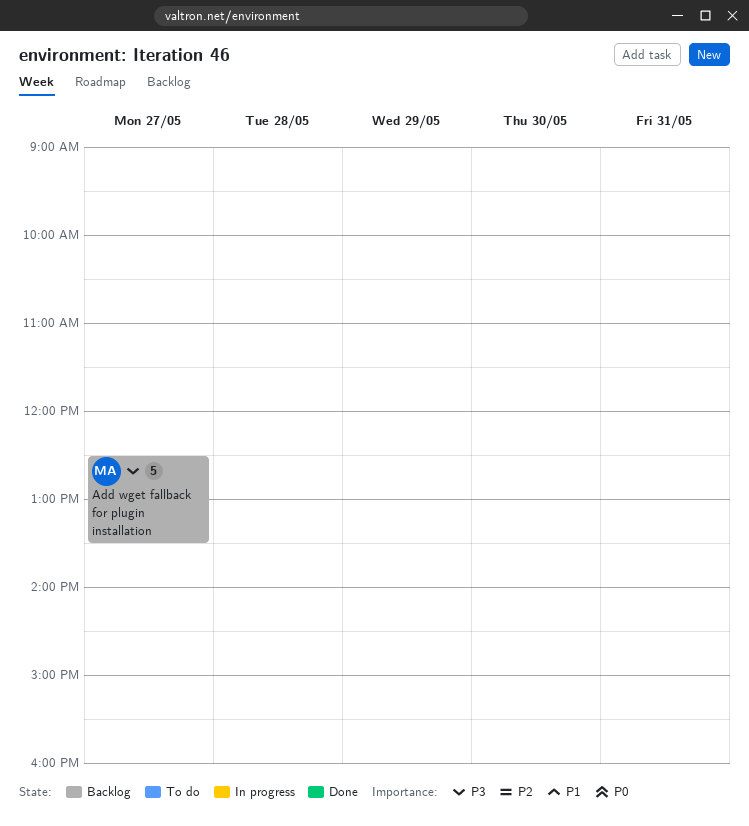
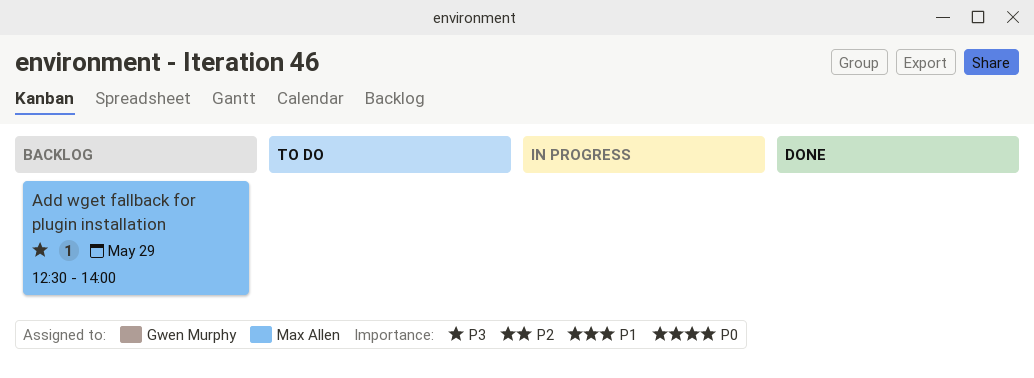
Add wget fallback for plugin installation, estimate: 5 -> 1
Add wget fallback for plugin installation, day: May 27 -> May 29
Add wget fallback for plugin installation, ends: 13:30 -> 14:00

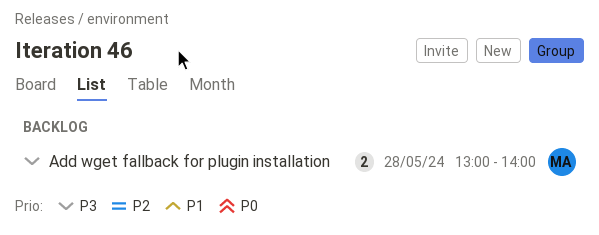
Add wget fallback for plugin installation, estimate: 1 -> 2
Add wget fallback for plugin installation, day: May 29 -> May 28
Add wget fallback for plugin installation, begins: 12:30 -> 13:00

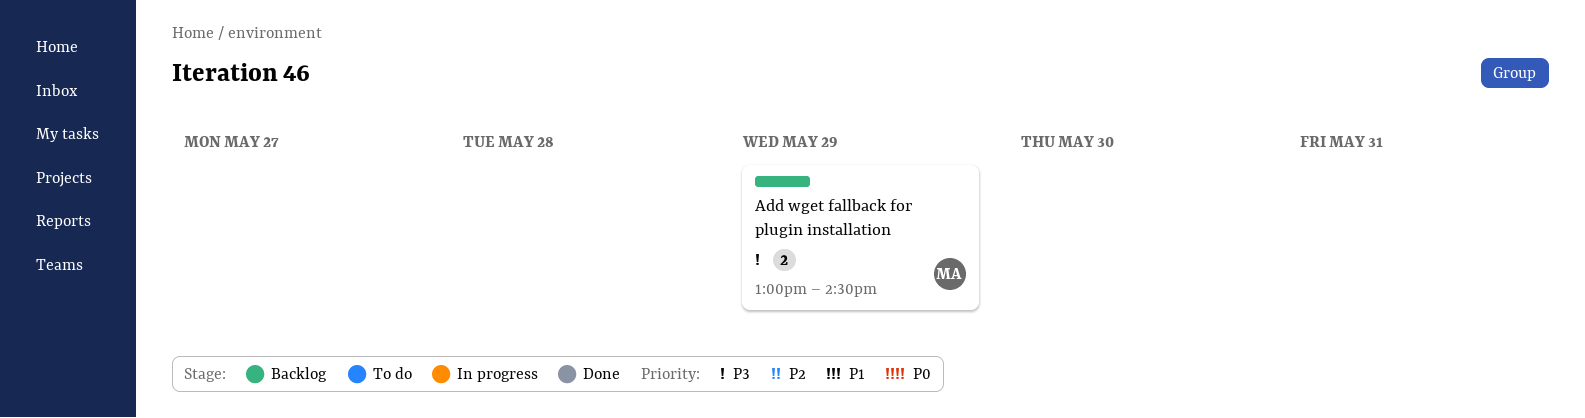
Add wget fallback for plugin installation, day: May 28 -> May 29
Add wget fallback for plugin installation, ends: 14:00 -> 14:30

